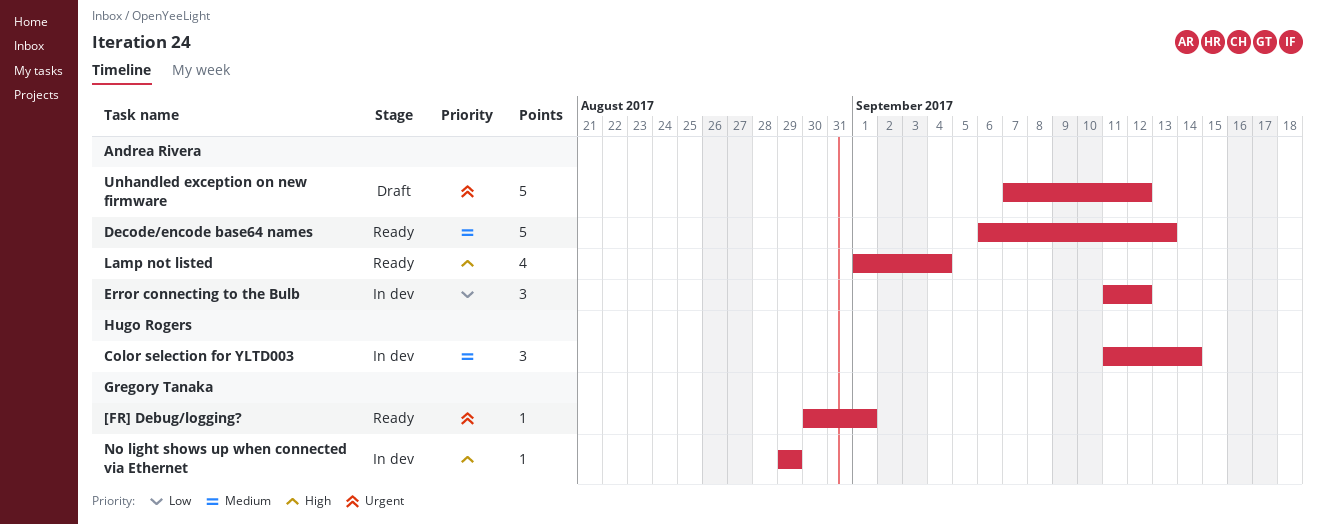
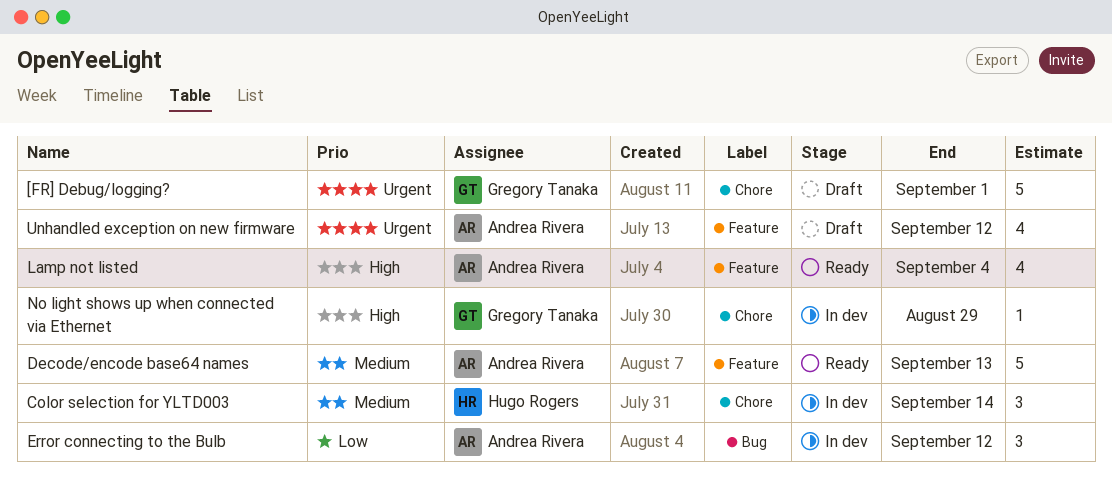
[FR] Debug/logging?, status: Ready -> Draft
[FR] Debug/logging?, estimate: 1 -> 5
Unhandled exception on new firmware, estimate: 5 -> 4

